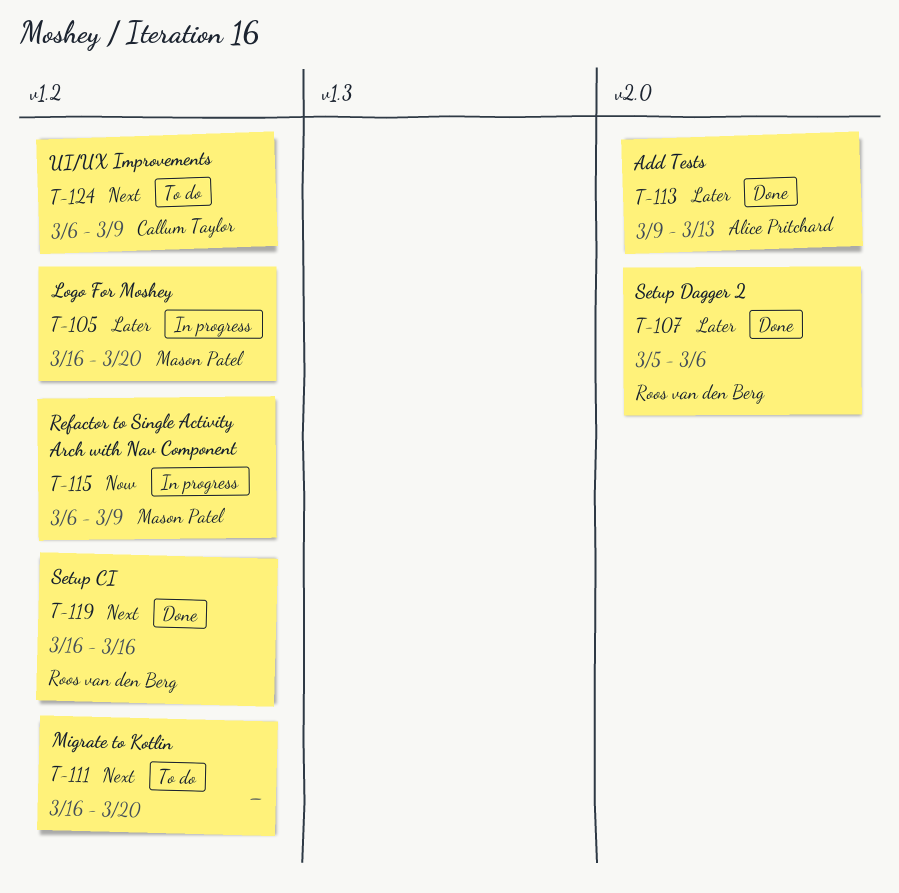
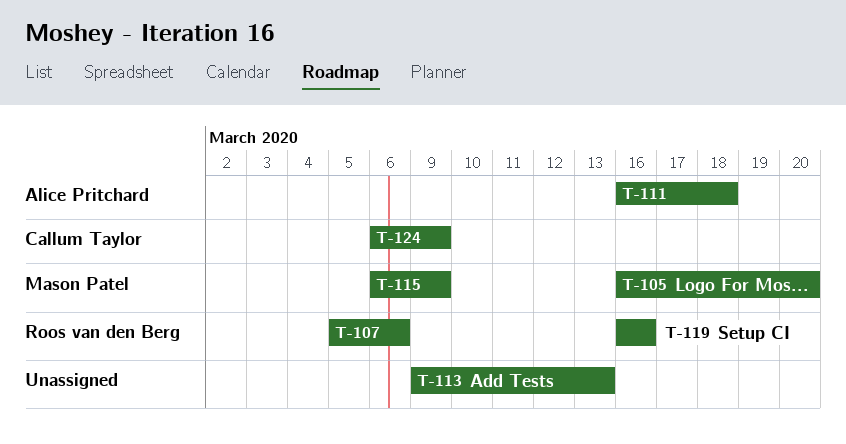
T-111, owner: none -> Alice Pritchard
T-111, due: Mar 20 -> Mar 18
T-113, owner: Alice Pritchard -> none

